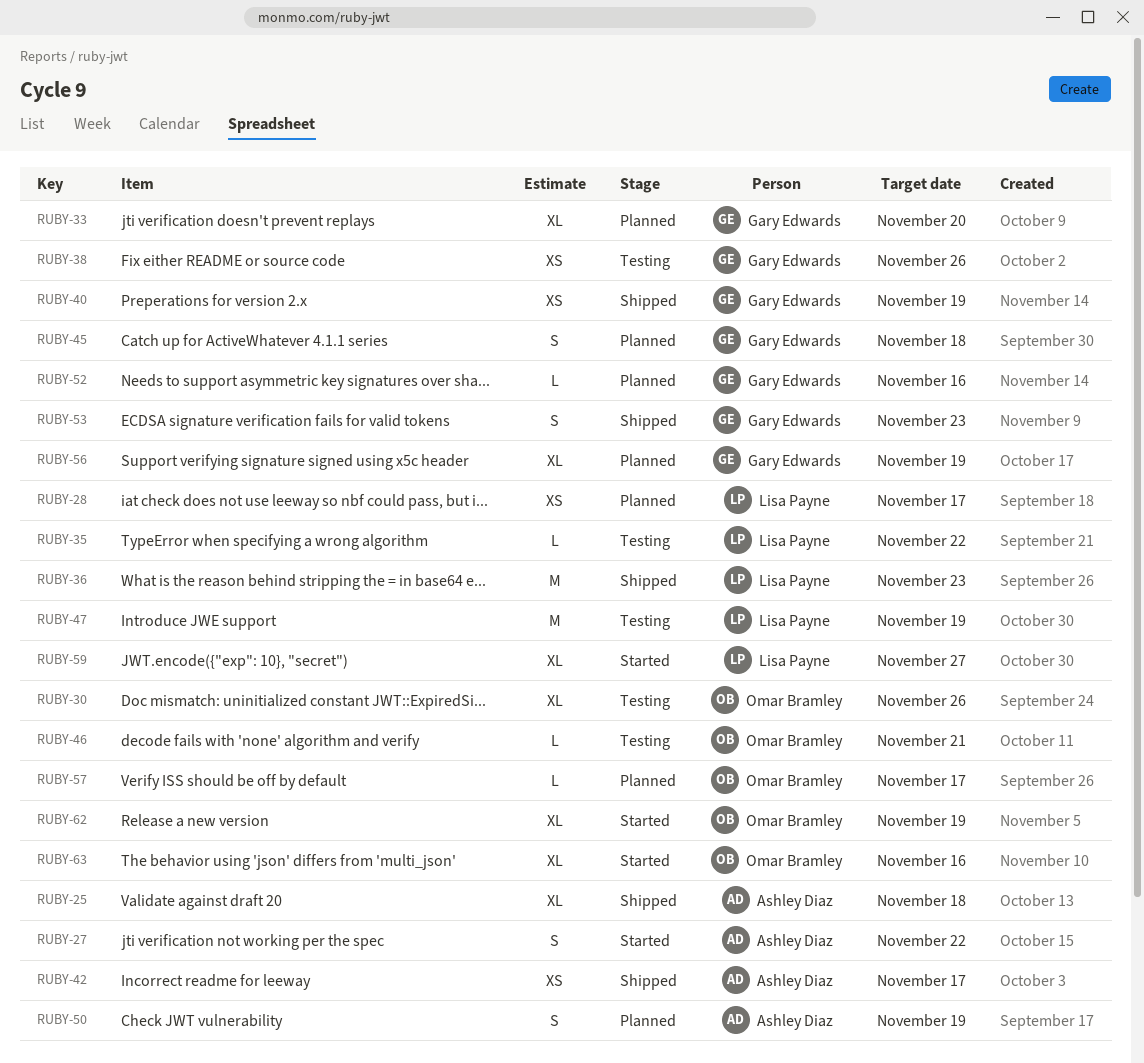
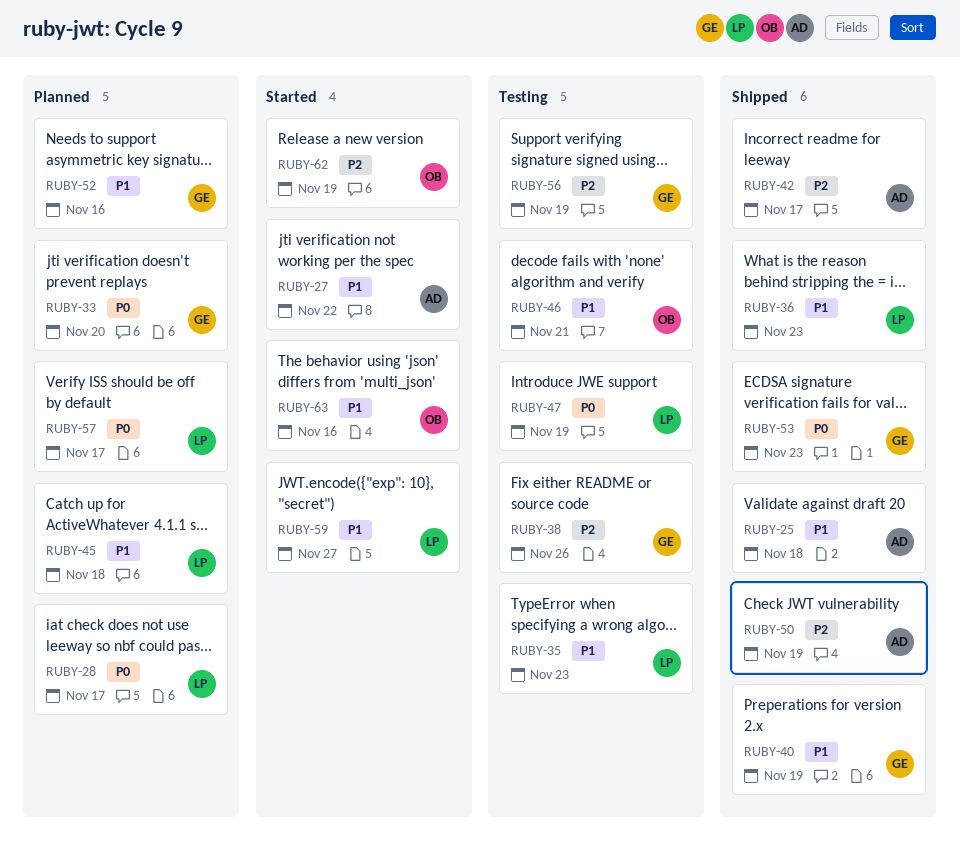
RUBY-30: present -> none
RUBY-35, due: Nov 22 -> Nov 23
RUBY-45, owner: Gary Edwards -> Lisa Payne
RUBY-50, status: Planned -> Shipped
RUBY-56, status: Planned -> Testing
RUBY-57, owner: Omar Bramley -> Lisa Payne

